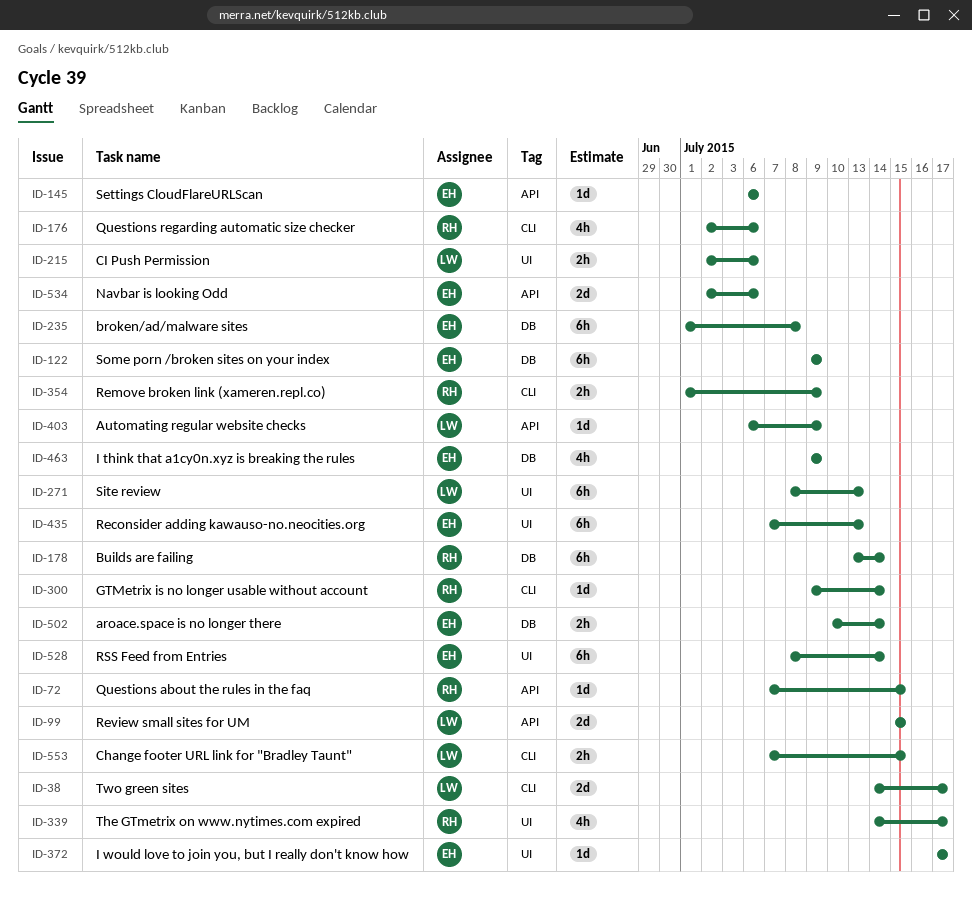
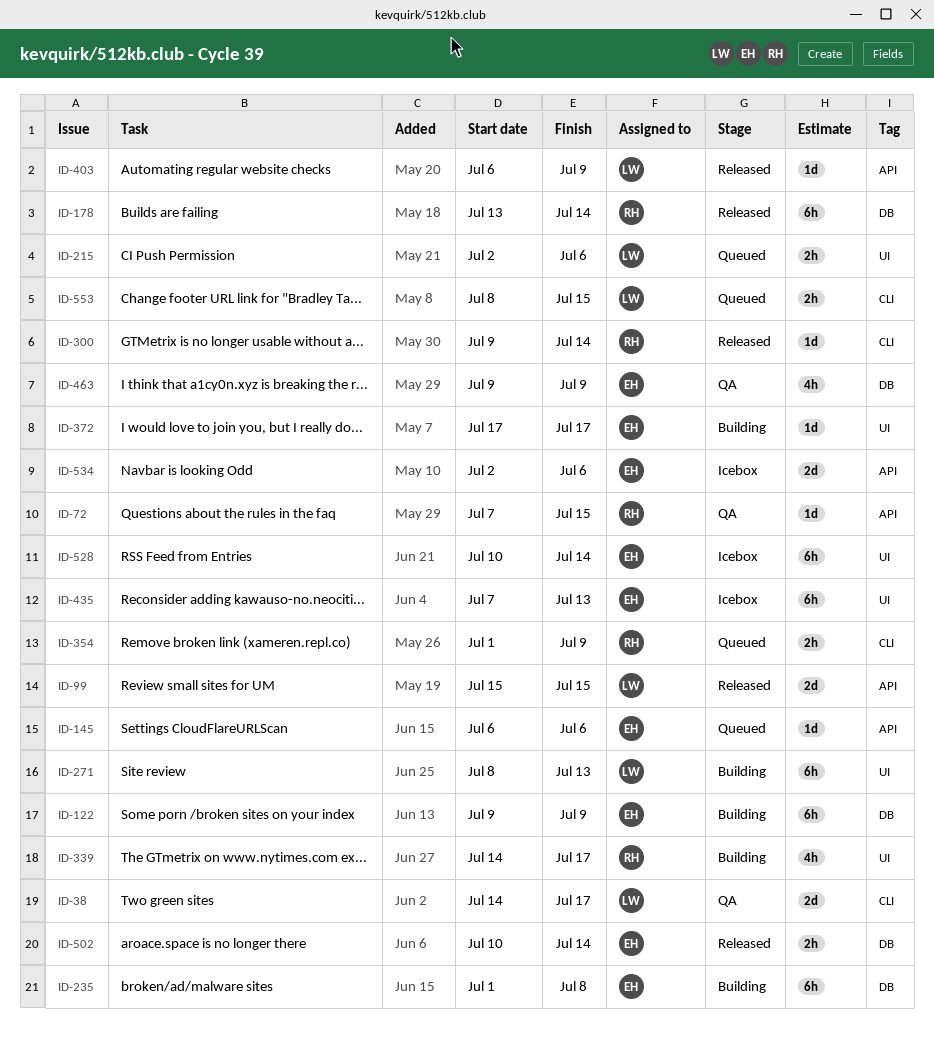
ID-176: present -> none
ID-528, start: Jul 8 -> Jul 10
ID-553, start: Jul 7 -> Jul 8

